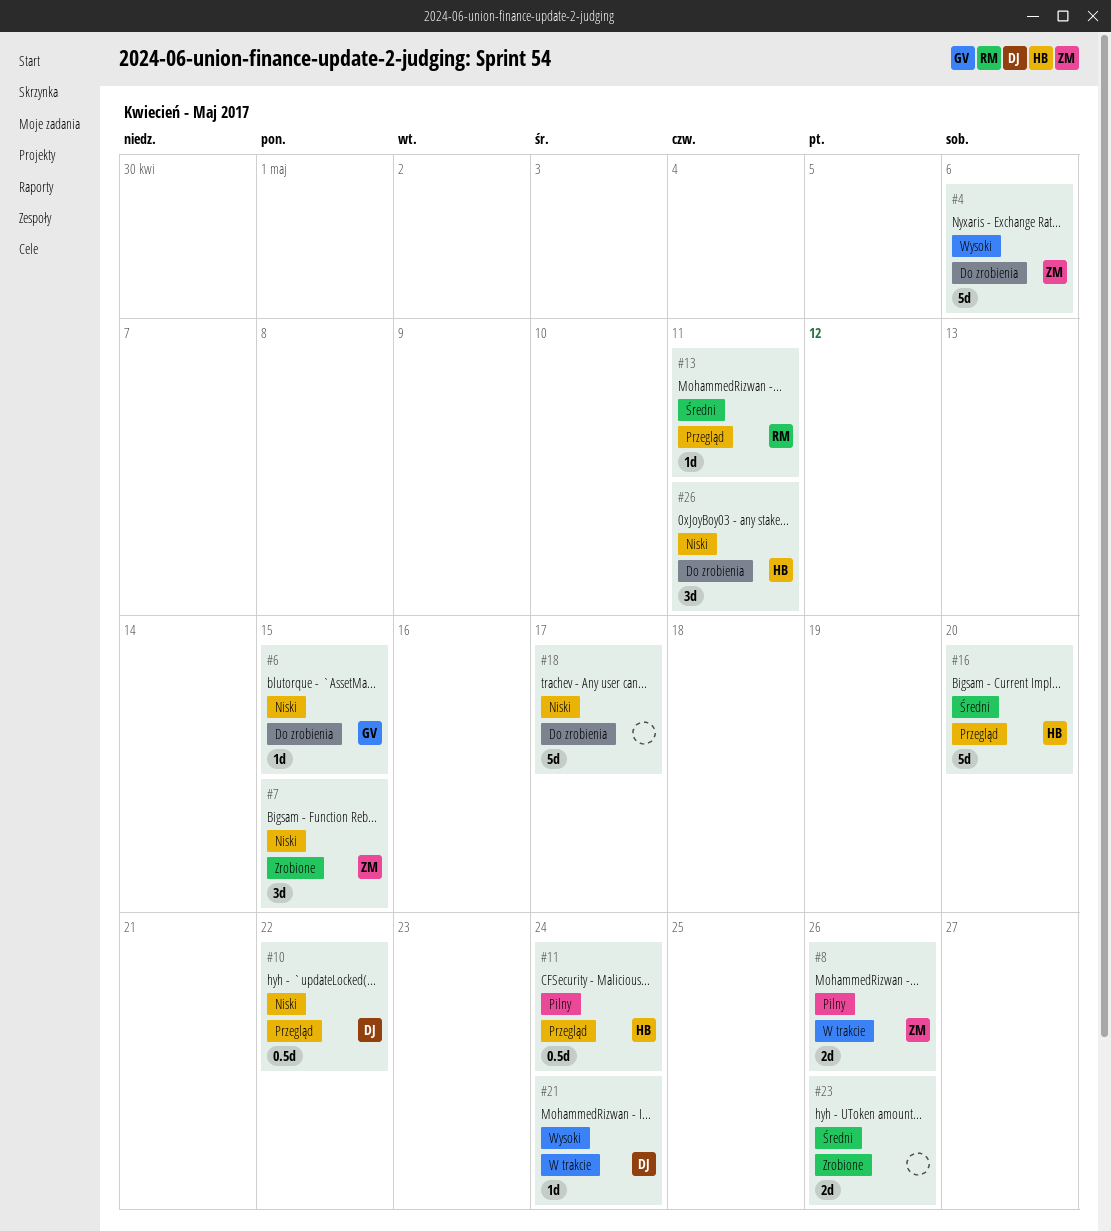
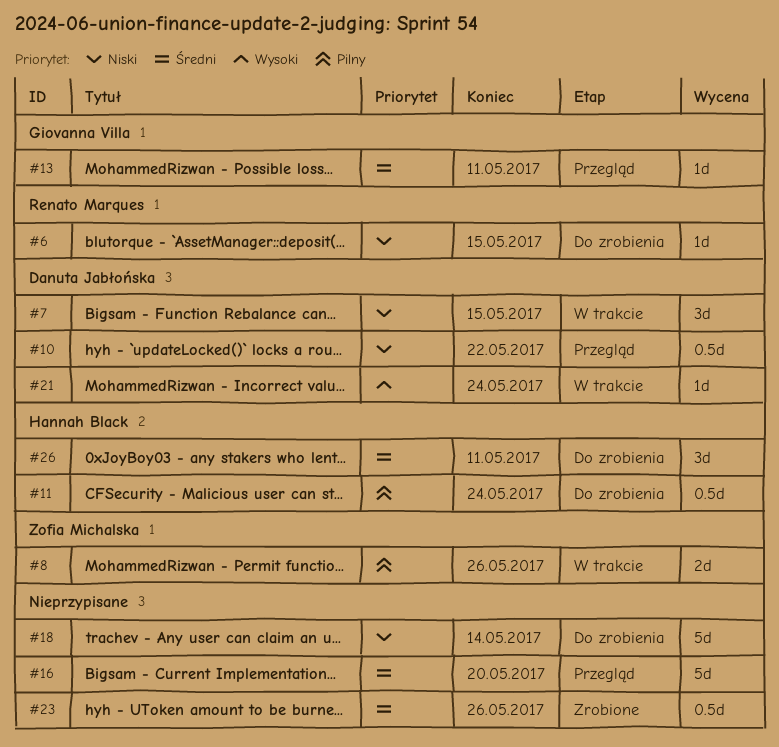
#4: present -> none
#6, owner: Giovanna Villa -> Renato Marques
#7, status: Zrobione -> W trakcie
#7, owner: Zofia Michalska -> Danuta Jabłońska
#11, status: Przegląd -> Do zrobienia
#13, owner: Renato Marques -> Giovanna Villa
#16, owner: Hannah Black -> none
#18, due: May 17 -> May 14
#23, estimate: 2d -> 0.5d
#26, priority: Niski -> Średni

